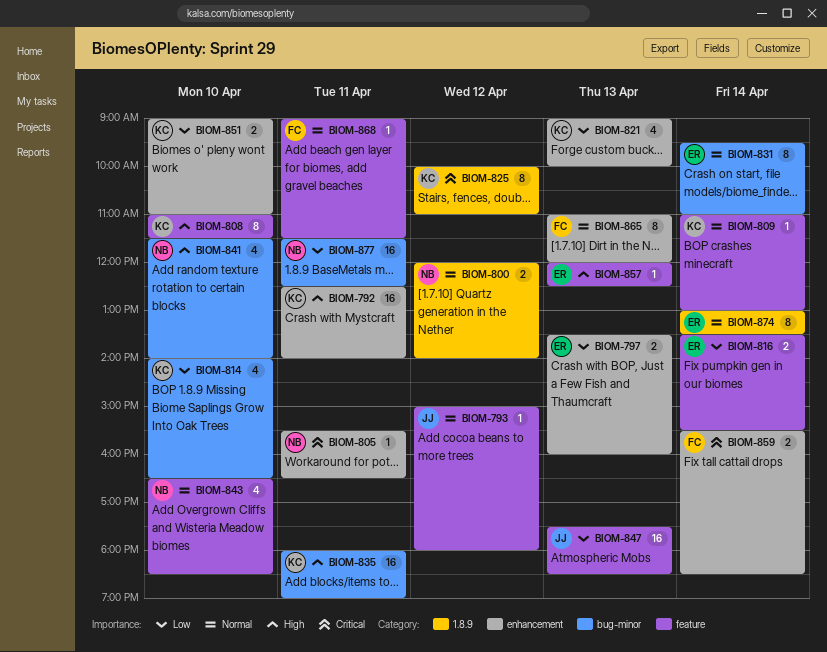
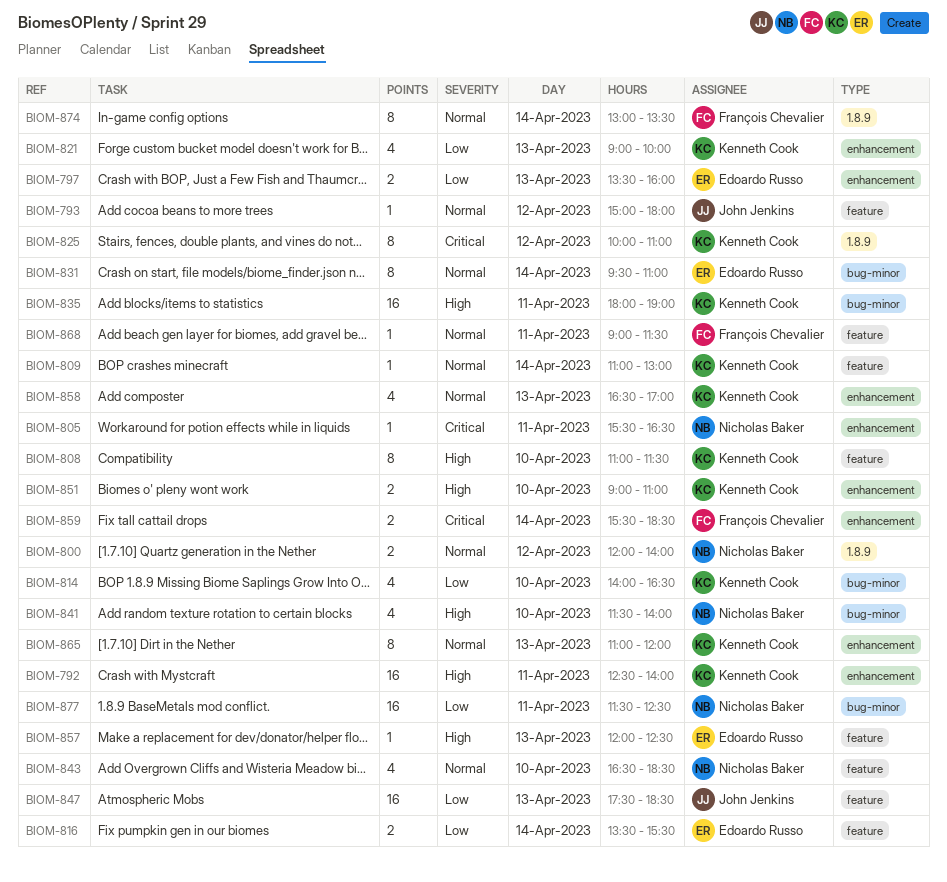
BIOM-851, priority: Low -> High
BIOM-858: none -> present
BIOM-865, owner: François Chevalier -> Kenneth Cook
BIOM-874, owner: Edoardo Russo -> François Chevalier

